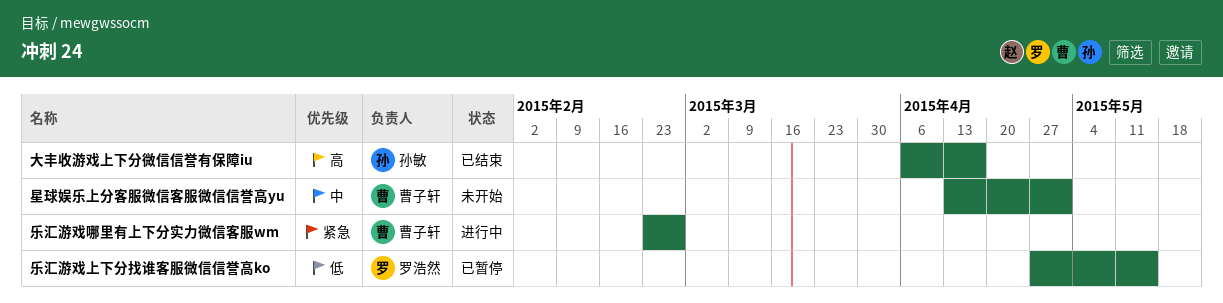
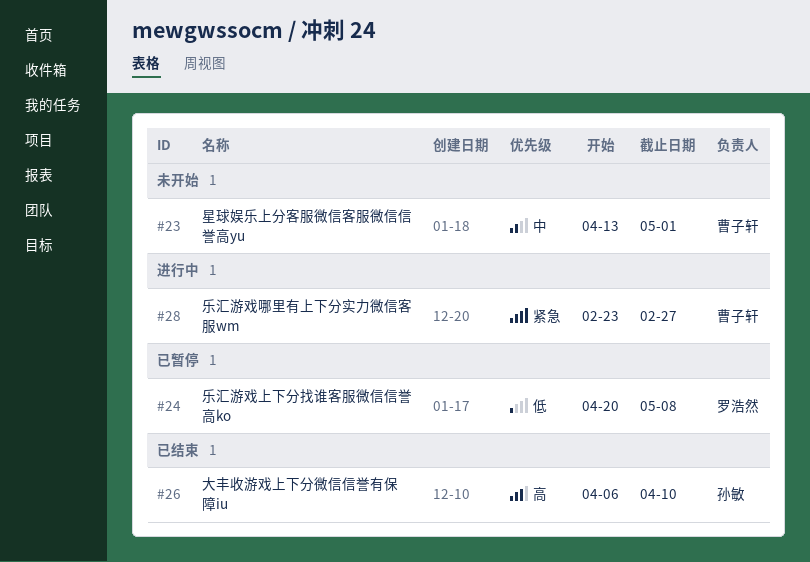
乐汇游戏上下分找谁客服微信信誉高ko, start: Apr 27 -> Apr 20
乐汇游戏上下分找谁客服微信信誉高ko, due: May 15 -> May 8
大丰收游戏上下分微信信誉有保障iu, due: Apr 17 -> Apr 10

